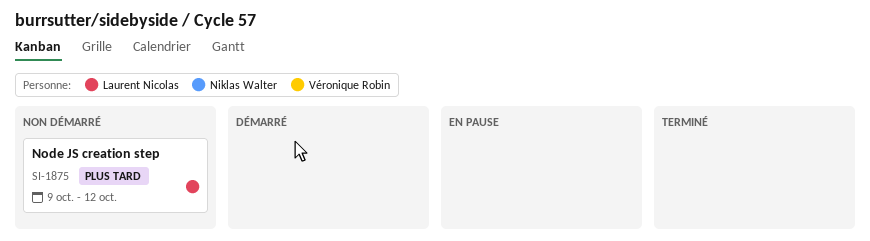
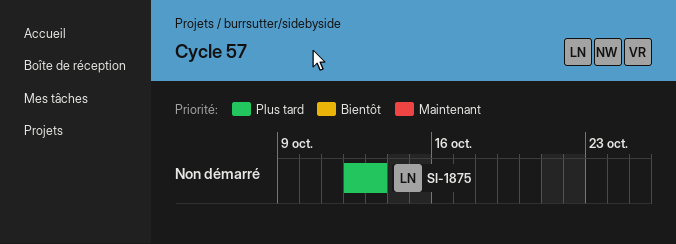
SI-1875, start: Oct 9 -> Oct 12
SI-1875, due: Oct 12 -> Oct 13

